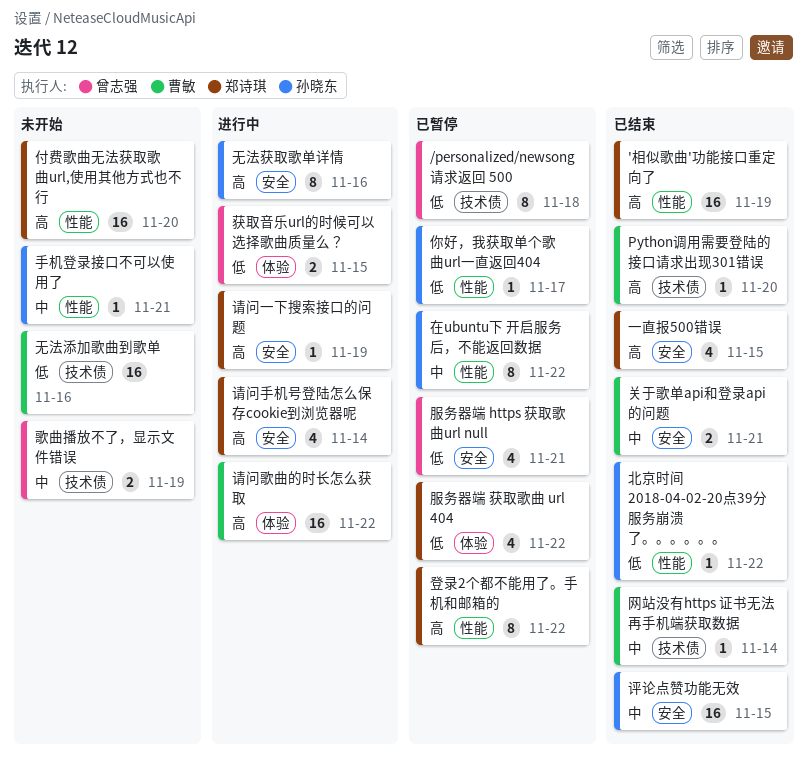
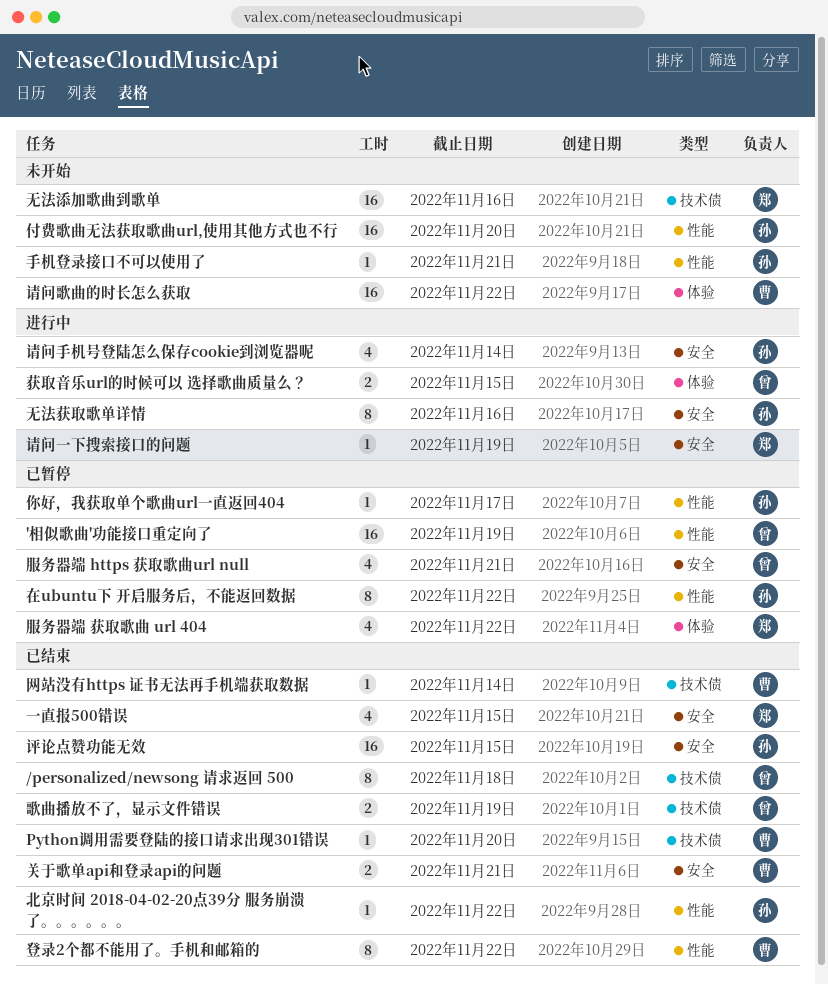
'相似歌曲'功能接口重定向了, status: 已结束 -> 已暂停
'相似歌曲'功能接口重定向了, owner: 郑诗琪 -> 曾志强
/personalized/newsong 请求返回 500, status: 已暂停 -> 已结束
付费歌曲无法获取歌曲url,使用其他方式也不行, owner: 郑诗琪 -> 孙晓东
无法添加歌曲到歌单, owner: 曹敏 -> 郑诗琪
歌曲播放不了，显示文件错误, status: 未开始 -> 已结束
登录2个都不能用了。手机和邮箱的, status: 已暂停 -> 已结束
登录2个都不能用了。手机和邮箱的, owner: 郑诗琪 -> 曹敏
请问手机号登陆怎么保存cookie到浏览器呢, owner: 郑诗琪 -> 孙晓东
请问歌曲的时长怎么获取, status: 进行中 -> 未开始

